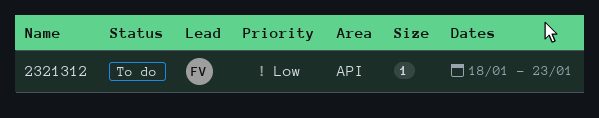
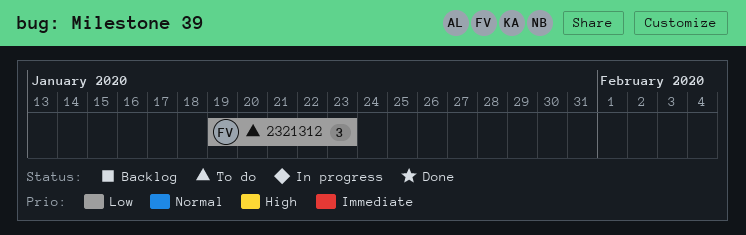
2321312, estimate: 1 -> 3
2321312, start: Jan 18 -> Jan 19

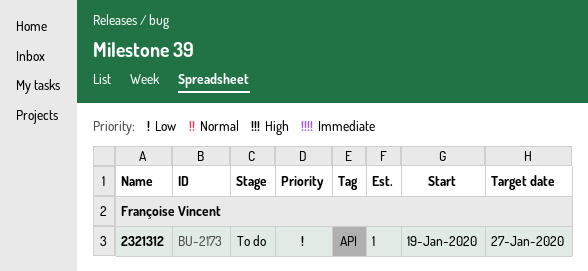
2321312, estimate: 3 -> 1
2321312, due: Jan 23 -> Jan 27

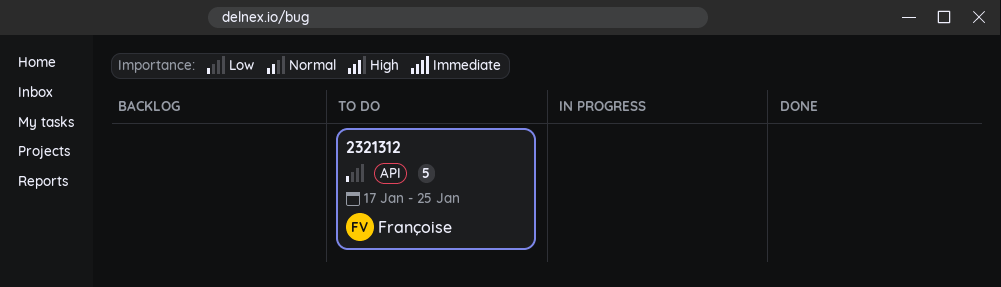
2321312, estimate: 1 -> 5
2321312, start: Jan 19 -> Jan 17
2321312, due: Jan 27 -> Jan 25

